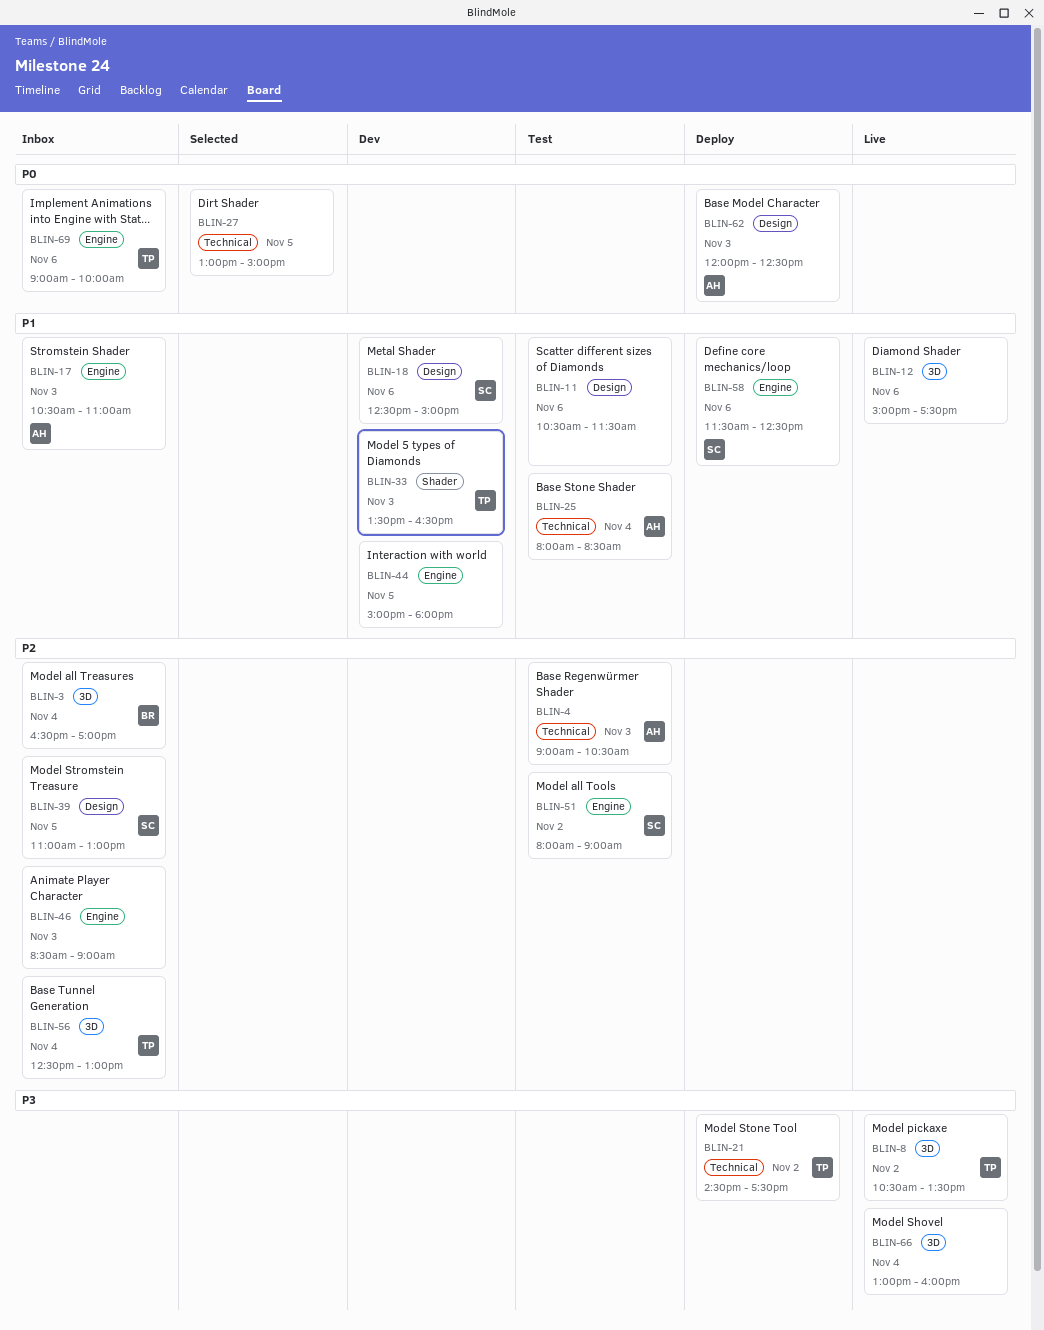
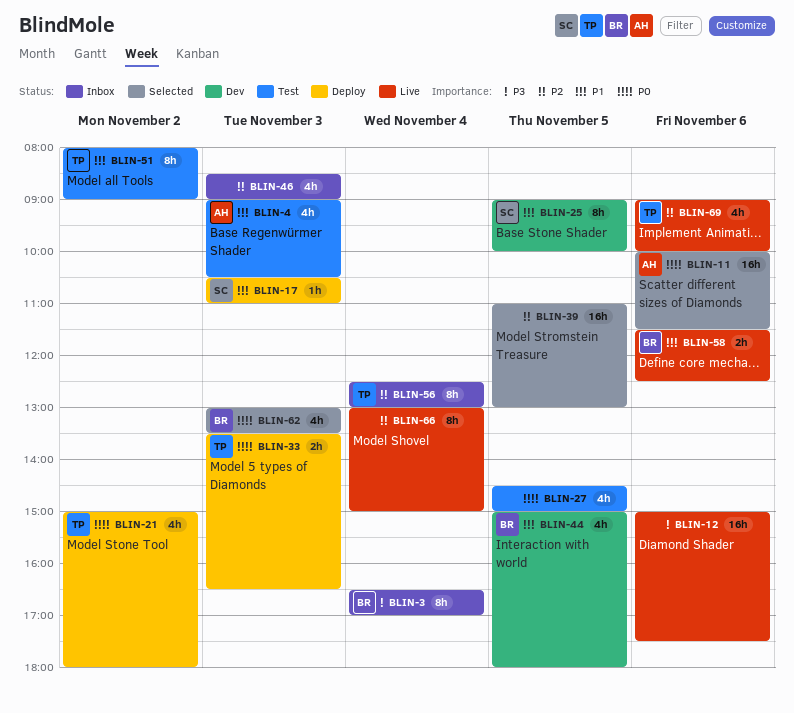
BLIN-3, priority: P2 -> P3
BLIN-4, priority: P2 -> P1
BLIN-8: present -> none
BLIN-11, status: Test -> Selected
BLIN-11, owner: none -> AH
BLIN-11, priority: P1 -> P0
BLIN-11, begins: 10:30 -> 10:00
BLIN-12, priority: P1 -> P3
BLIN-17, status: Inbox -> Deploy
BLIN-17, owner: AH -> SC
BLIN-18: present -> none
BLIN-21, priority: P3 -> P0
BLIN-21, begins: 14:30 -> 15:00
BLIN-21, ends: 17:30 -> 18:00
BLIN-25, status: Test -> Dev
BLIN-25, owner: AH -> SC
BLIN-25, day: Nov 4 -> Nov 5
BLIN-25, begins: 08:00 -> 09:00
BLIN-25, ends: 08:30 -> 10:00
BLIN-27, status: Selected -> Test
BLIN-27, begins: 13:00 -> 14:30
BLIN-33, status: Dev -> Deploy
BLIN-33, priority: P1 -> P0
BLIN-39, status: Inbox -> Selected
BLIN-39, owner: SC -> none
BLIN-44, owner: none -> BR
BLIN-51, owner: SC -> TP
BLIN-51, priority: P2 -> P1
BLIN-58, status: Deploy -> Live
BLIN-58, owner: SC -> BR
BLIN-62, status: Deploy -> Selected
BLIN-62, owner: AH -> BR
BLIN-62, begins: 12:00 -> 13:00
BLIN-62, ends: 12:30 -> 13:30
BLIN-66, priority: P3 -> P2
BLIN-66, ends: 16:00 -> 15:00
BLIN-69, status: Inbox -> Live
BLIN-69, priority: P0 -> P2

